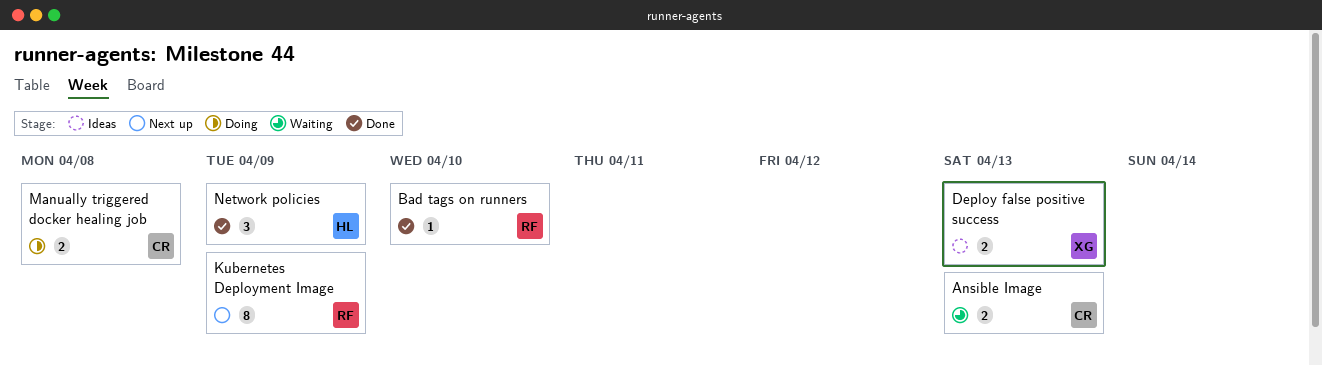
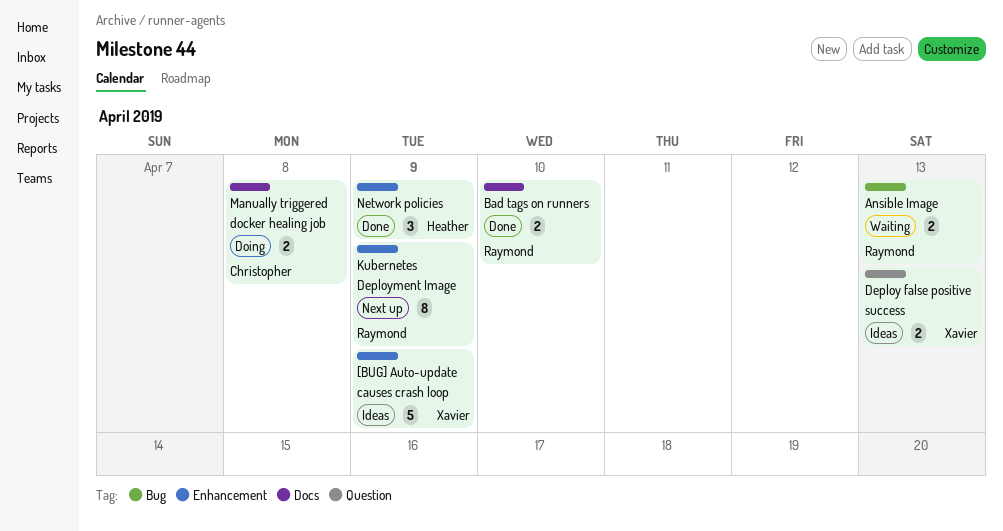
[BUG] Auto-update causes crash loop: none -> present
Ansible Image, owner: Christopher -> Raymond
Bad tags on runners, estimate: 1 -> 2

